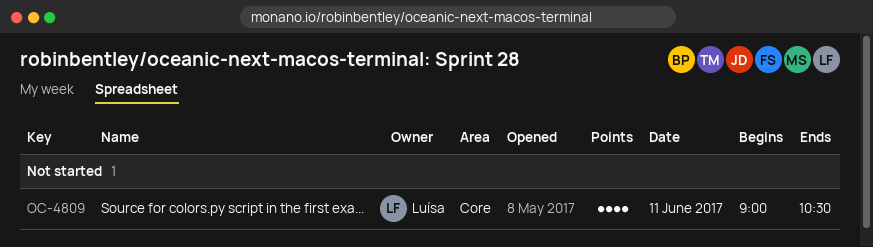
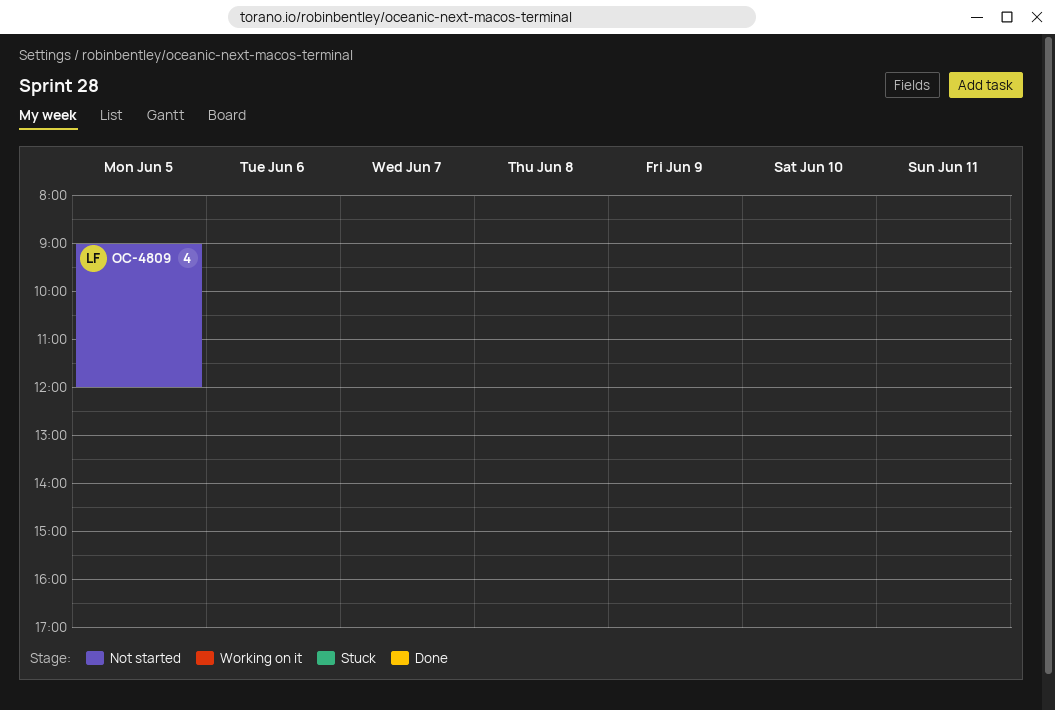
OC-4809, day: Jun 11 -> Jun 5
OC-4809, ends: 10:30 -> 12:00

